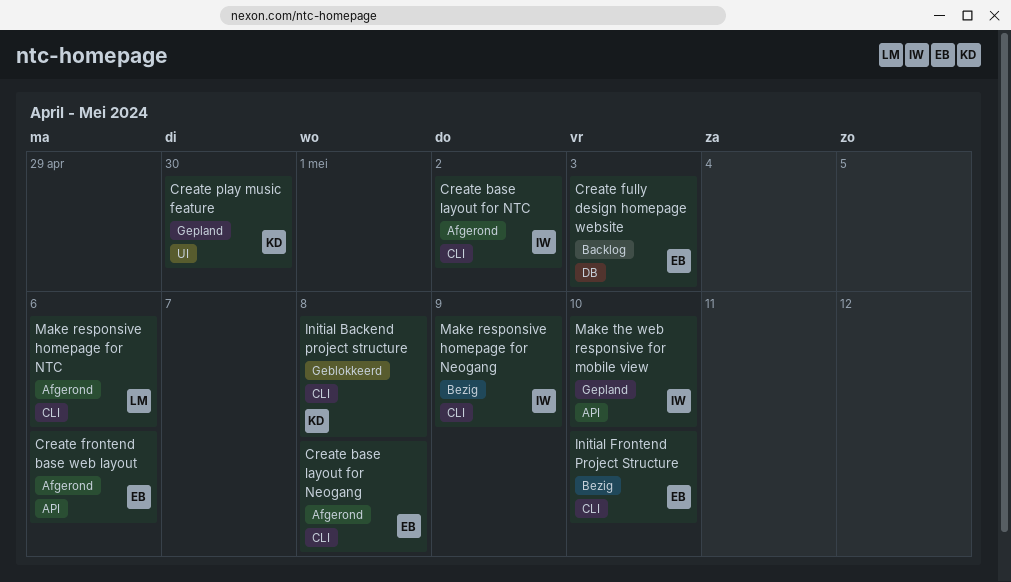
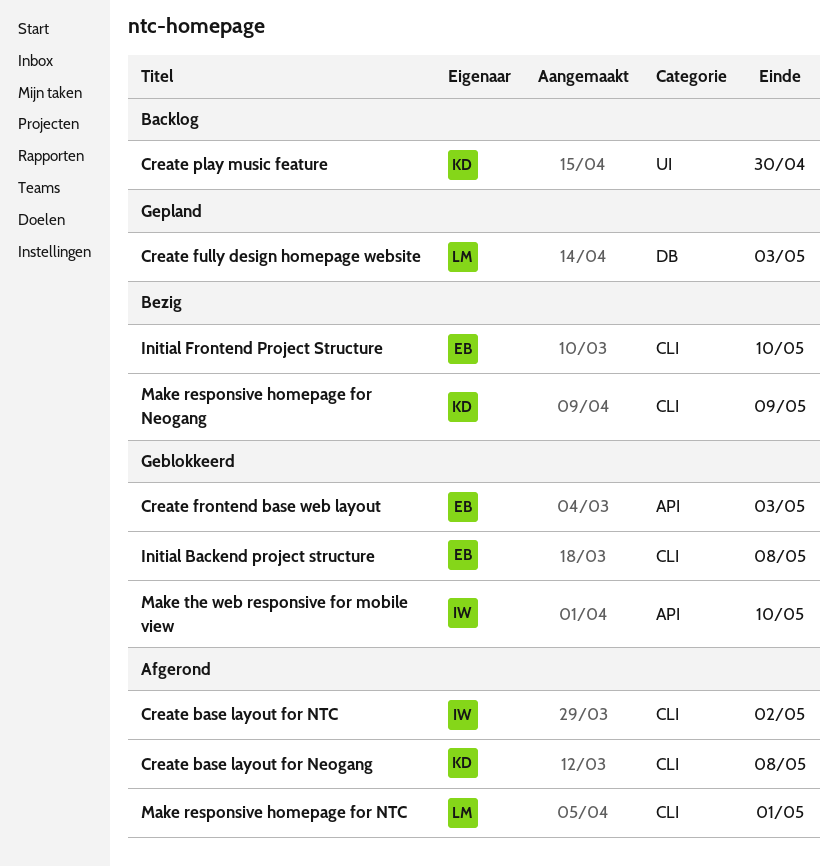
Create base layout for Neogang, owner: EB -> KD
Create frontend base web layout, status: Afgerond -> Geblokkeerd
Create frontend base web layout, due: May 6 -> May 3
Create fully design homepage website, status: Backlog -> Gepland
Create fully design homepage website, owner: EB -> LM
Create play music feature, status: Gepland -> Backlog
Initial Backend project structure, owner: KD -> EB
Make responsive homepage for Neogang, owner: IW -> KD
Make responsive homepage for NTC, due: May 6 -> May 1
Make the web responsive for mobile view, status: Gepland -> Geblokkeerd

